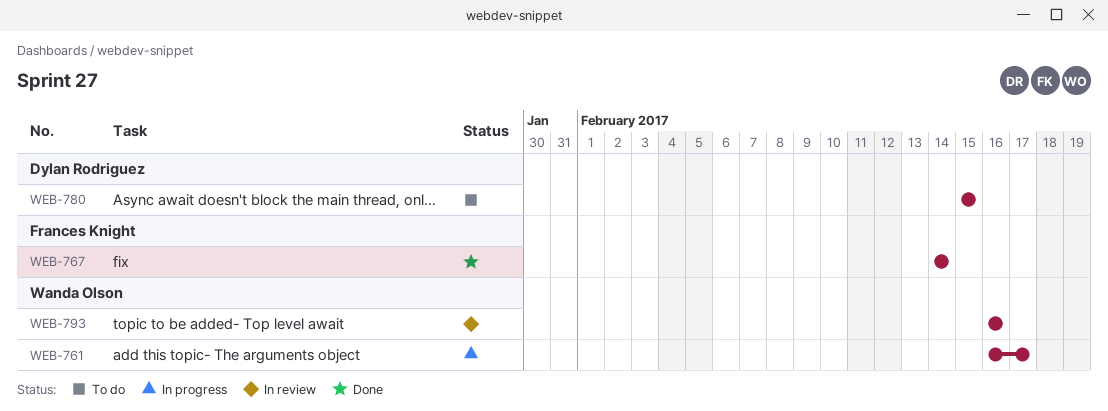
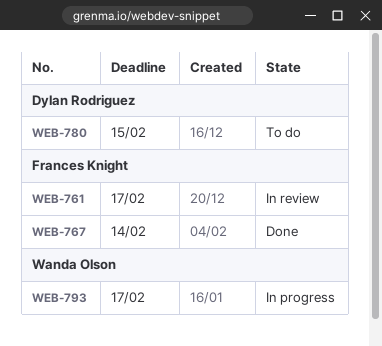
WEB-761, status: In progress -> In review
WEB-761, owner: Wanda Olson -> Frances Knight
WEB-793, status: In review -> In progress
WEB-793, due: Feb 16 -> Feb 17

